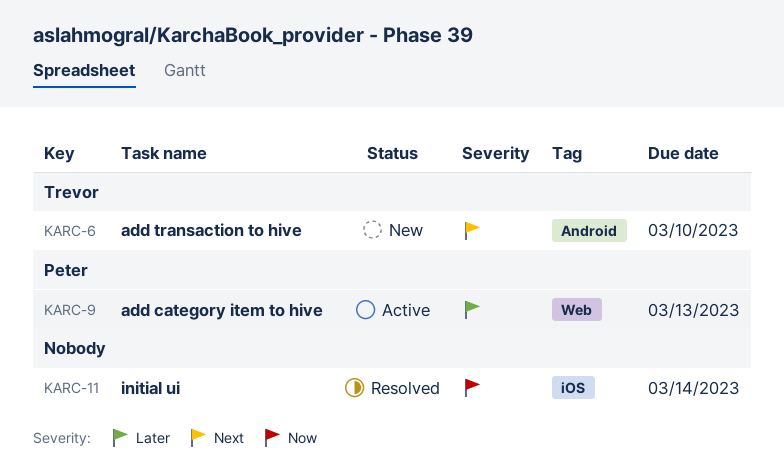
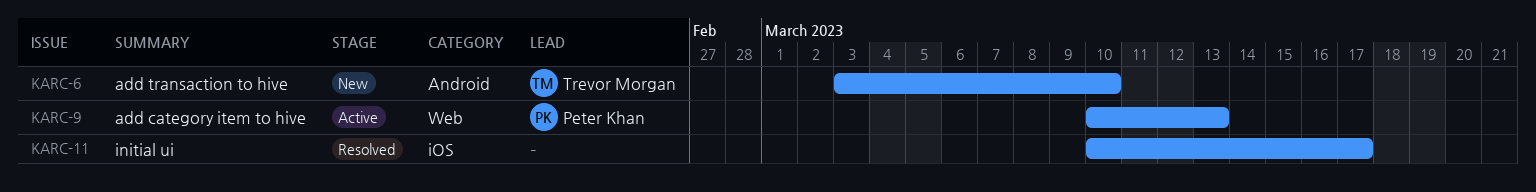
KARC-11, due: Mar 14 -> Mar 17

